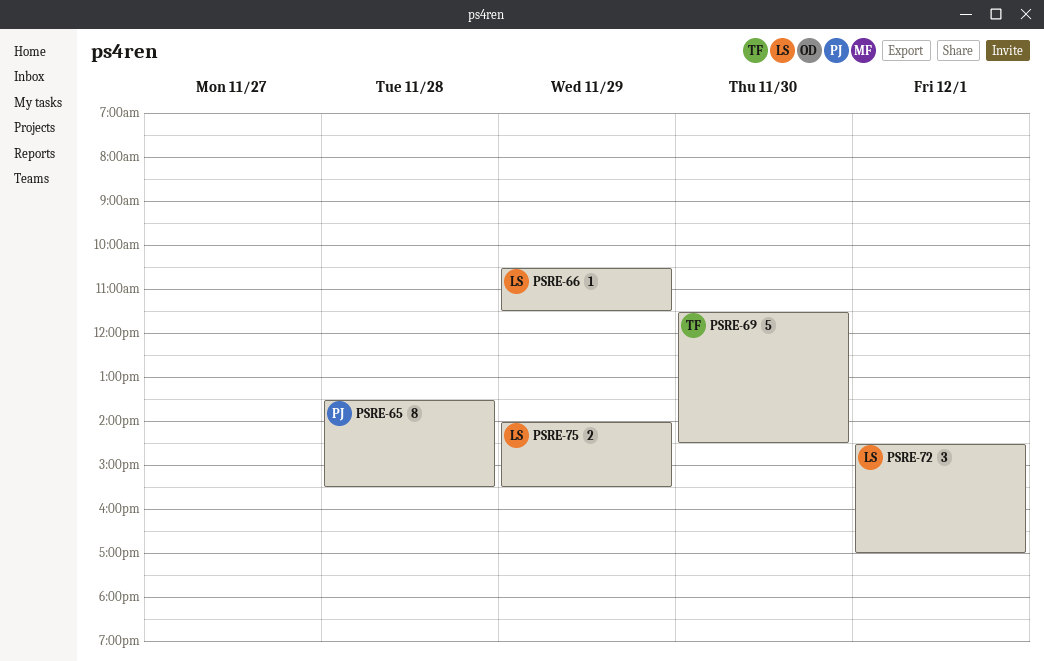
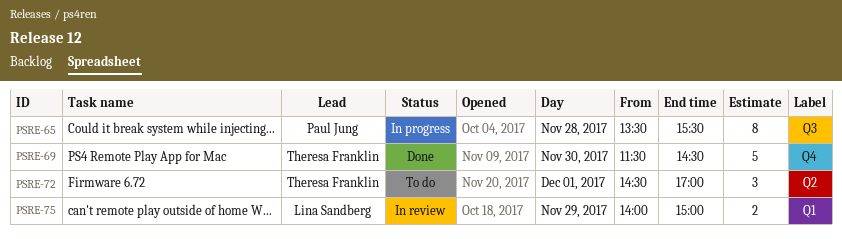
PSRE-66: present -> none
PSRE-72, owner: Lina Sandberg -> Theresa Franklin
PSRE-75, ends: 15:30 -> 15:00

